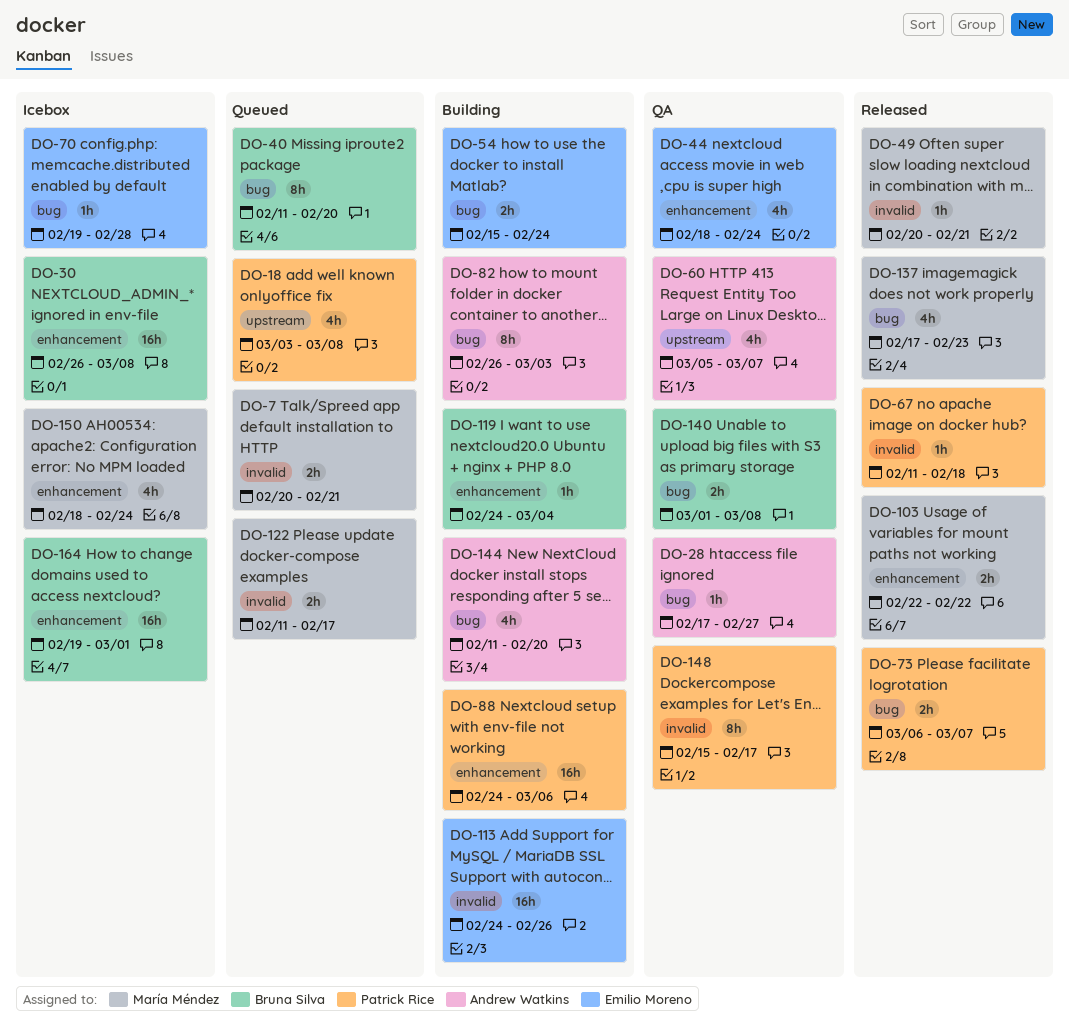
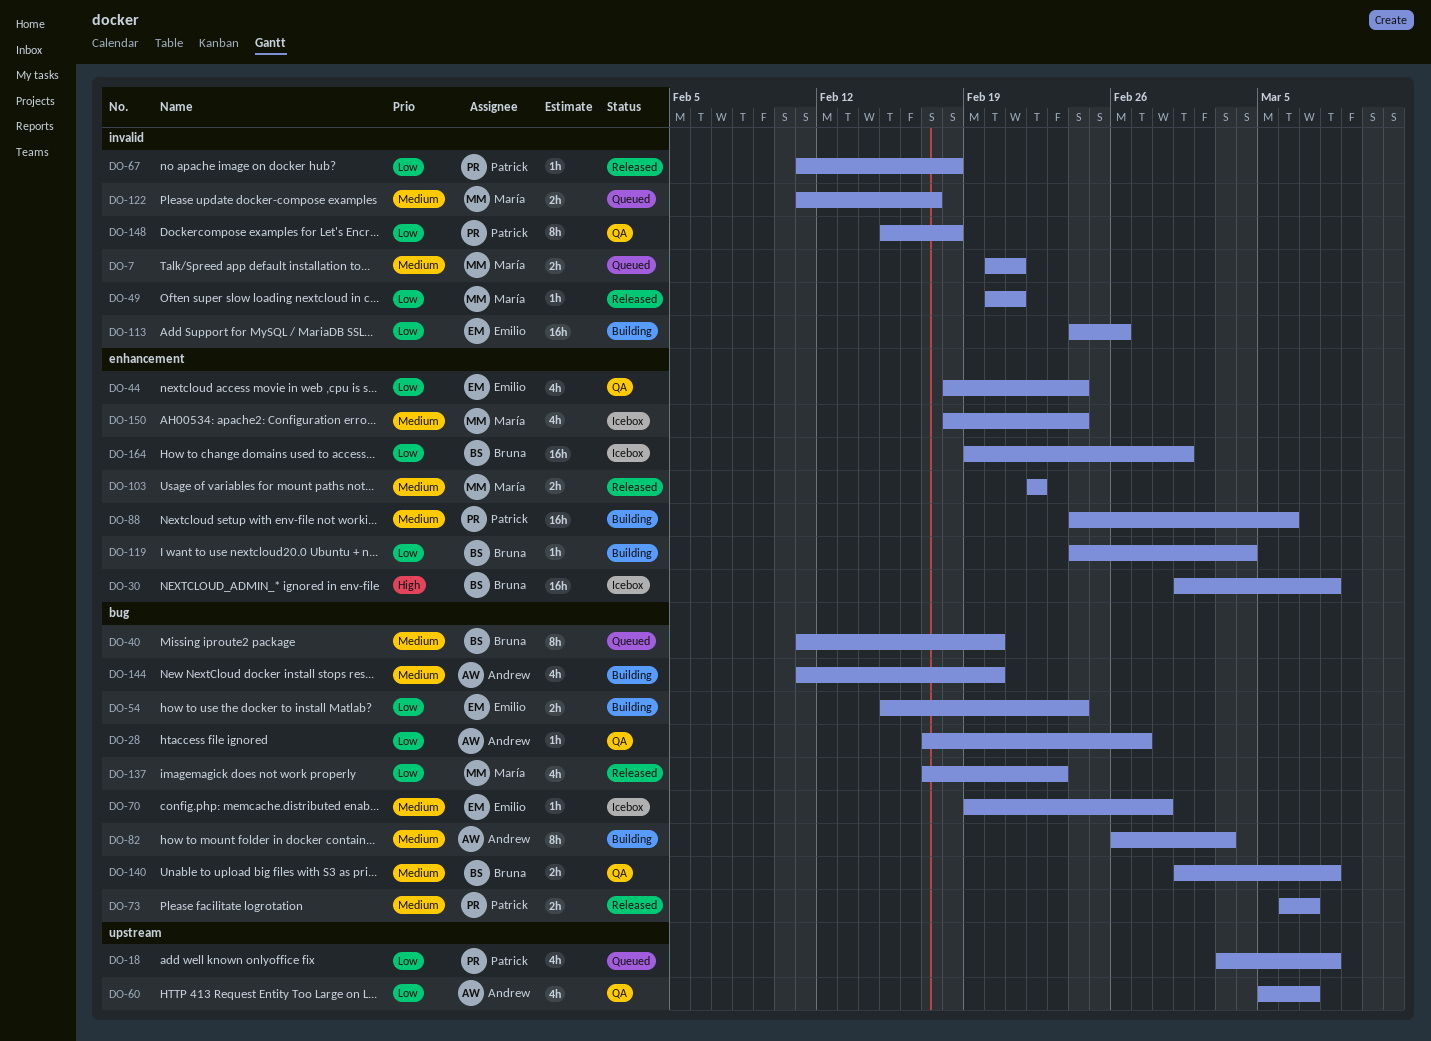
DO-30, start: Feb 26 -> Mar 1
DO-148, due: Feb 17 -> Feb 18

